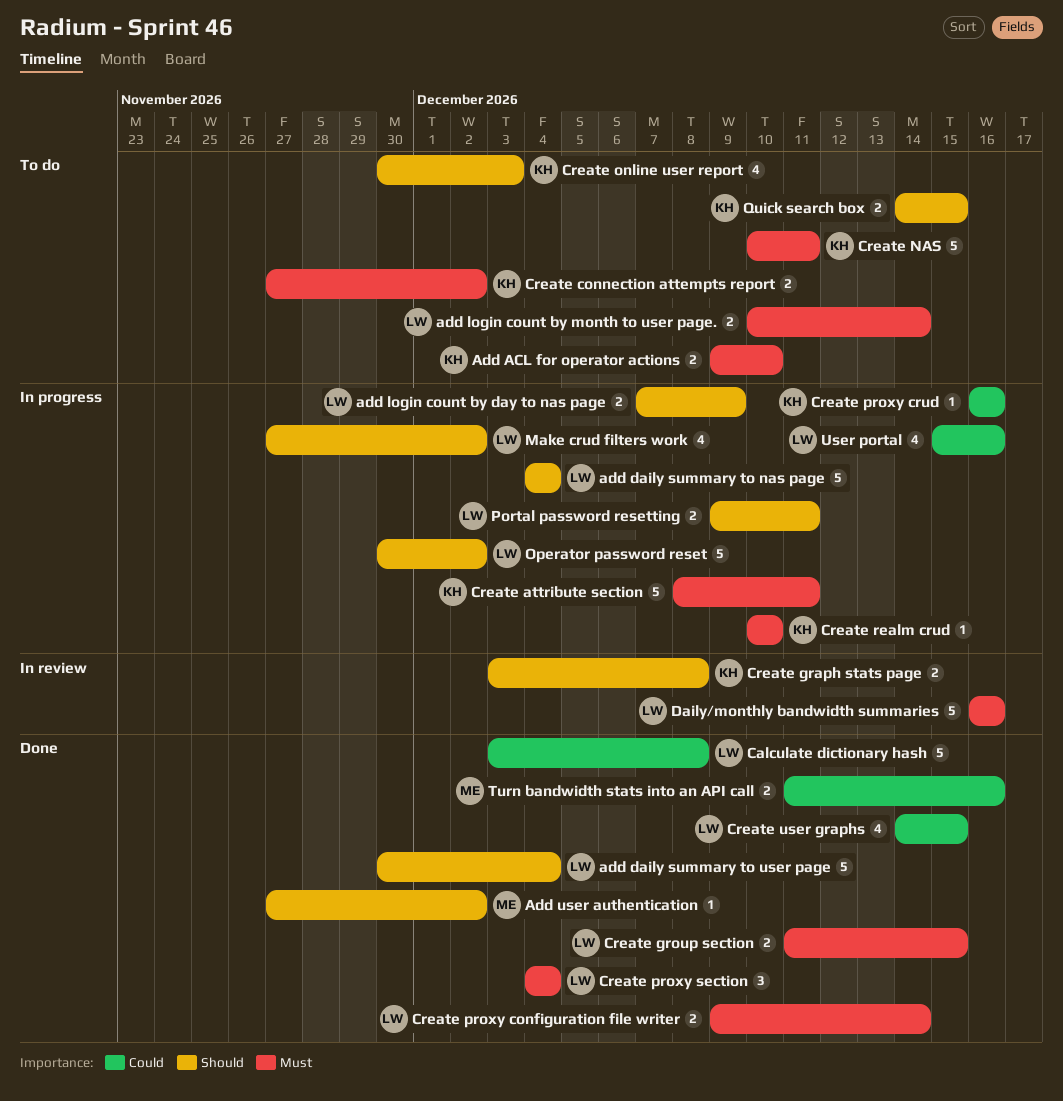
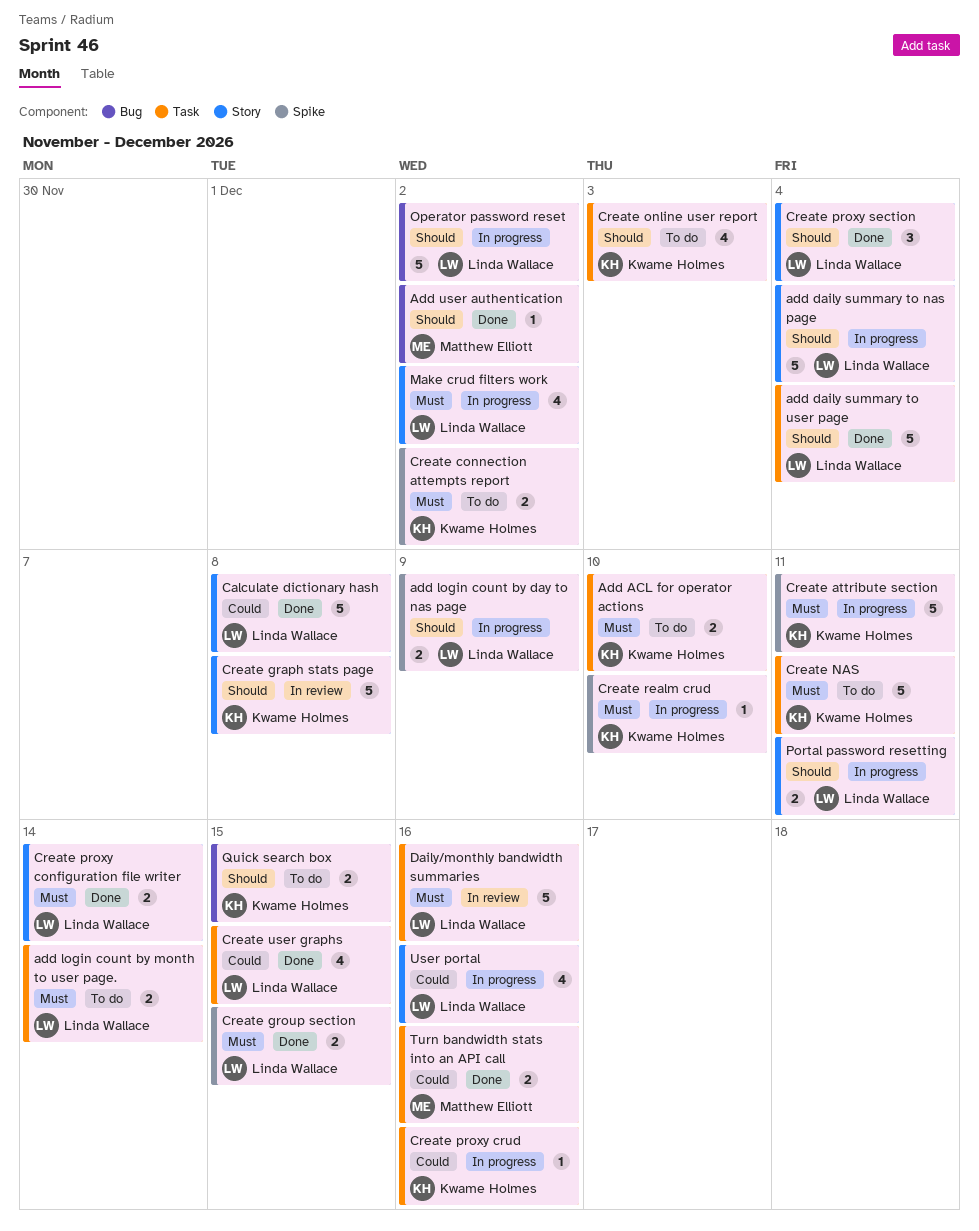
Create graph stats page, estimate: 2 -> 5
Create proxy section, priority: Must -> Should
Make crud filters work, priority: Should -> Must

